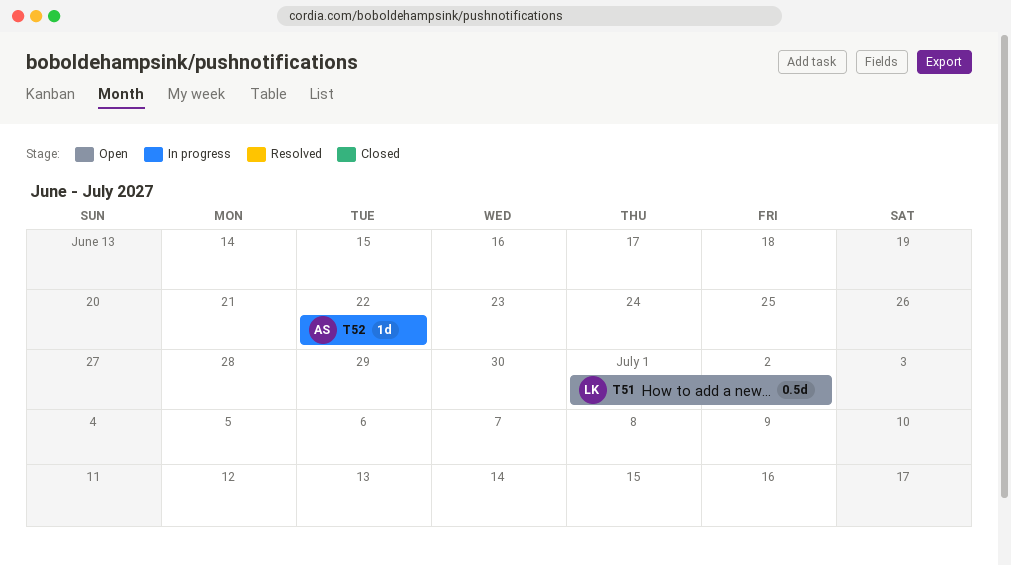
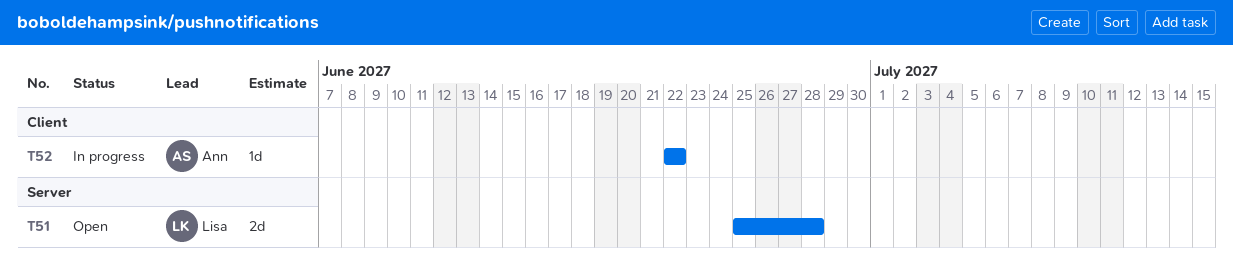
T51, estimate: 0.5d -> 2d
T51, start: Jul 1 -> Jun 25
T51, due: Jul 2 -> Jun 28

